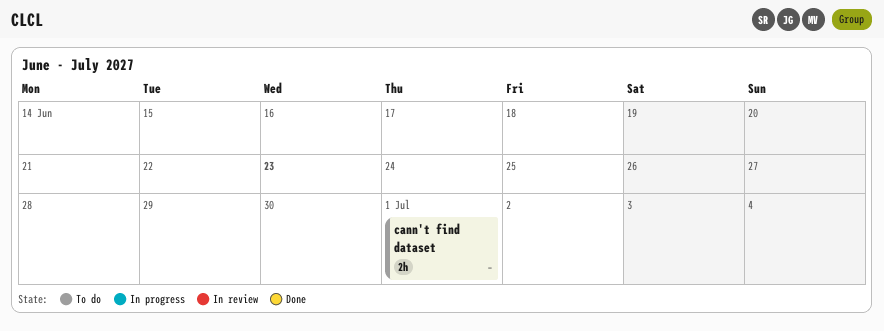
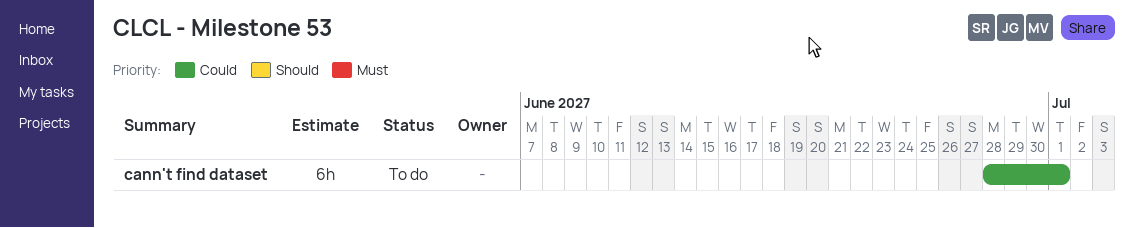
cann't find dataset, estimate: 2h -> 6h

